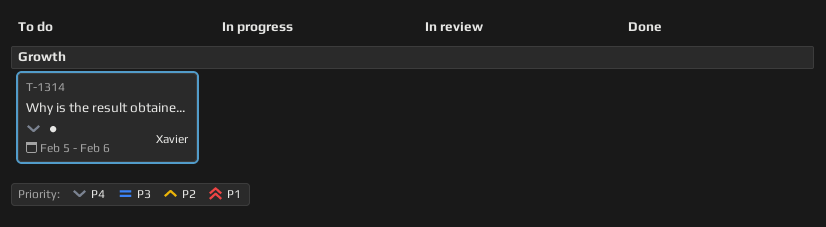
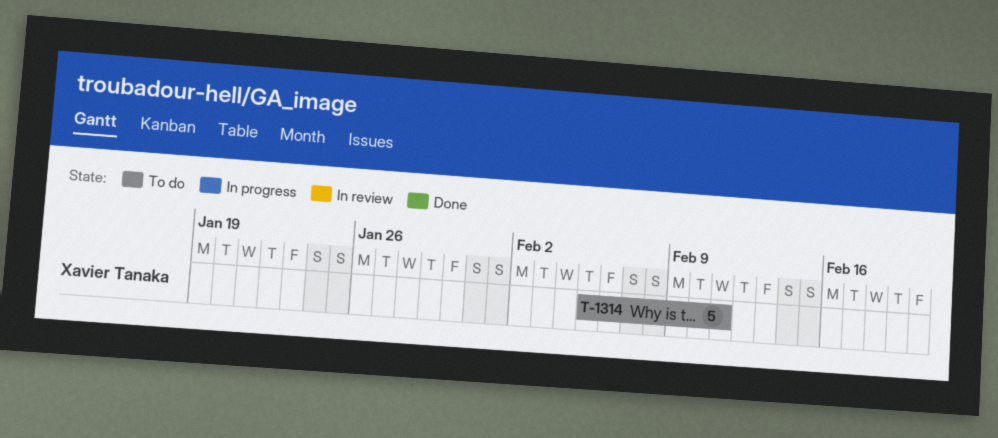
T-1314, estimate: 1 -> 5
T-1314, due: Feb 6 -> Feb 11

